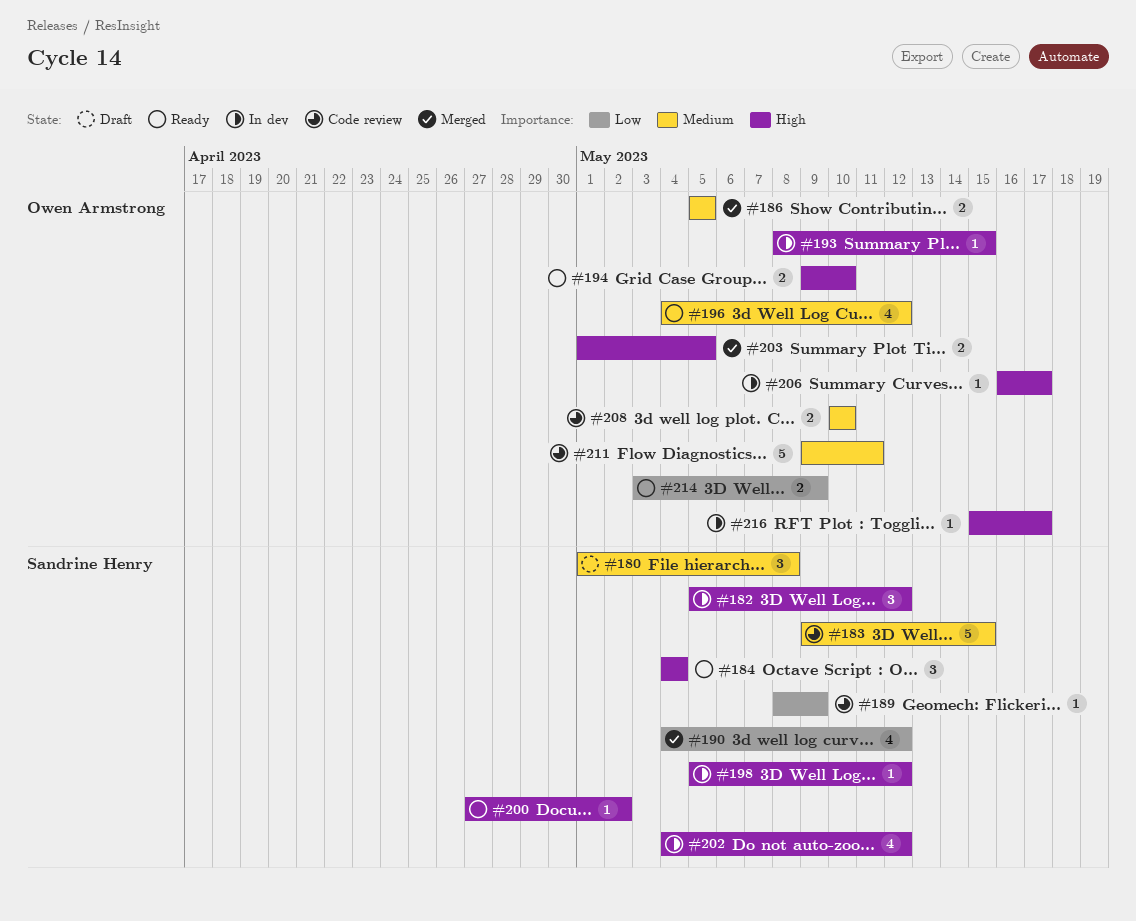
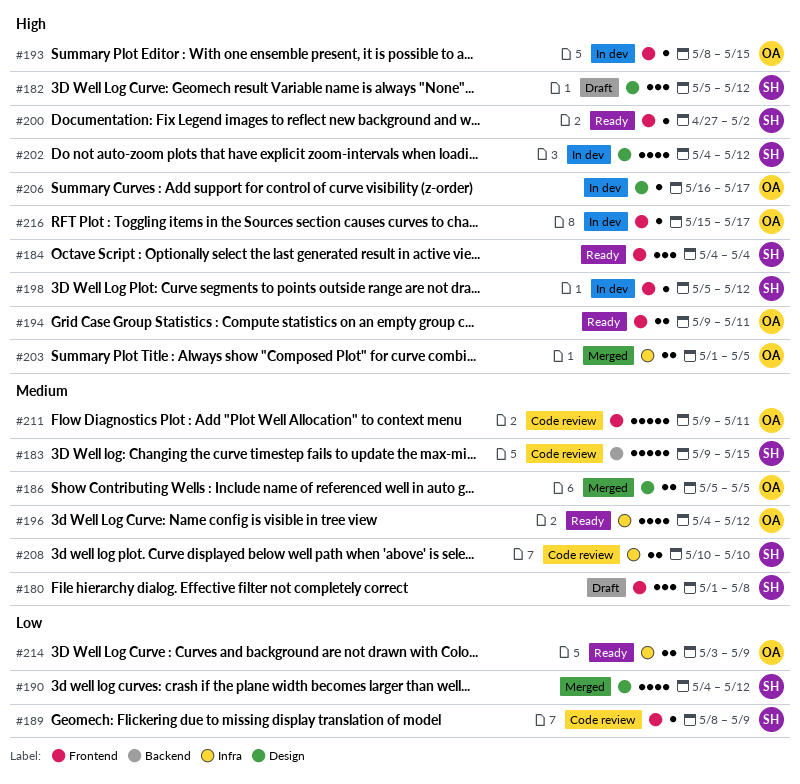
#182, status: In dev -> Draft
#194, due: May 10 -> May 11
#208, owner: Owen Armstrong -> Sandrine Henry

